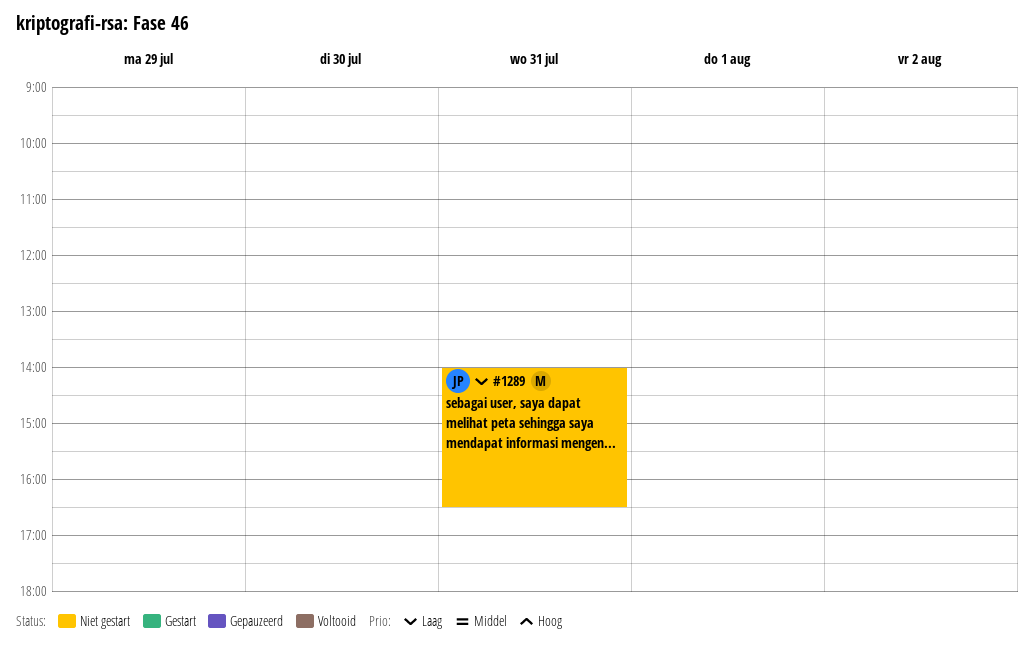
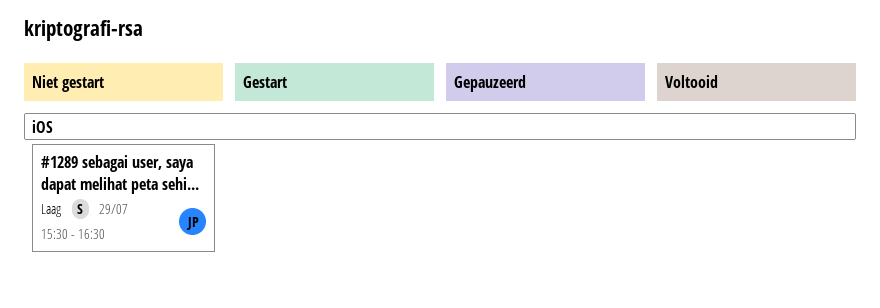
#1289, estimate: M -> S
#1289, day: Jul 31 -> Jul 29
#1289, begins: 14:00 -> 15:30

